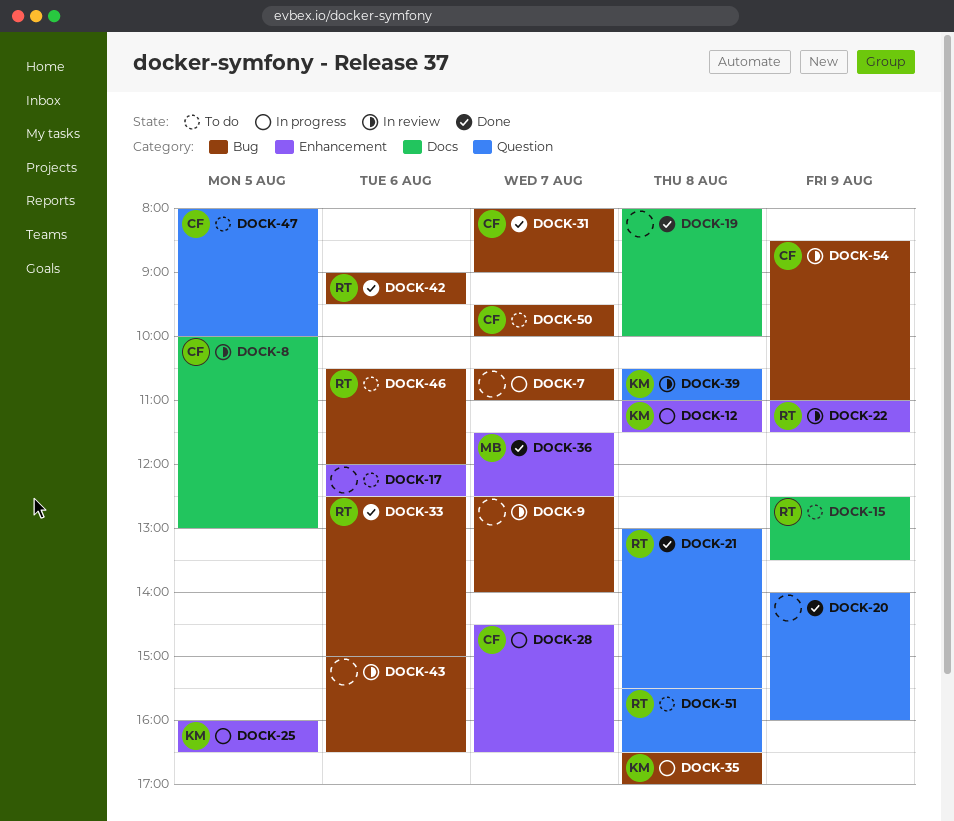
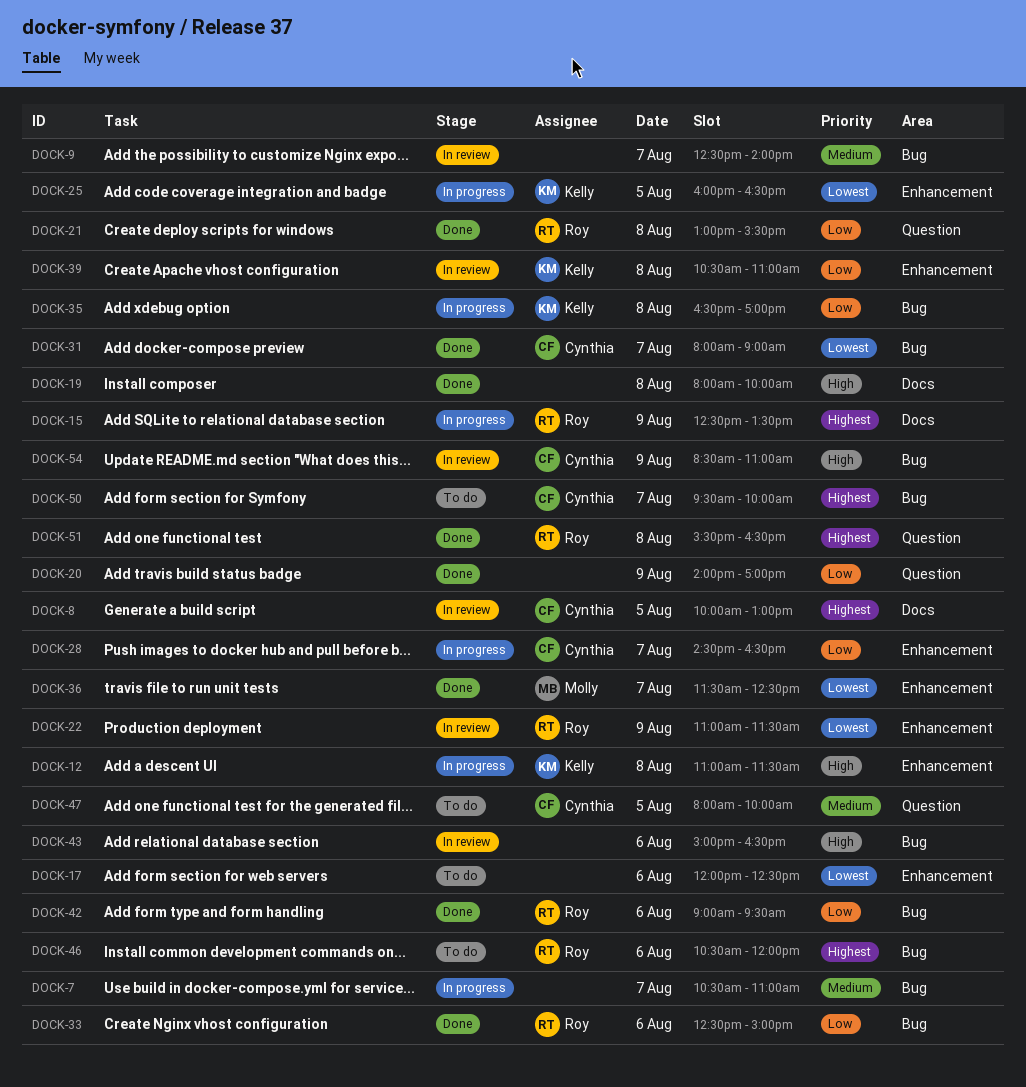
DOCK-15, status: To do -> In progress
DOCK-20, ends: 16:00 -> 17:00
DOCK-39, label: Question -> Enhancement
DOCK-51, status: To do -> Done

